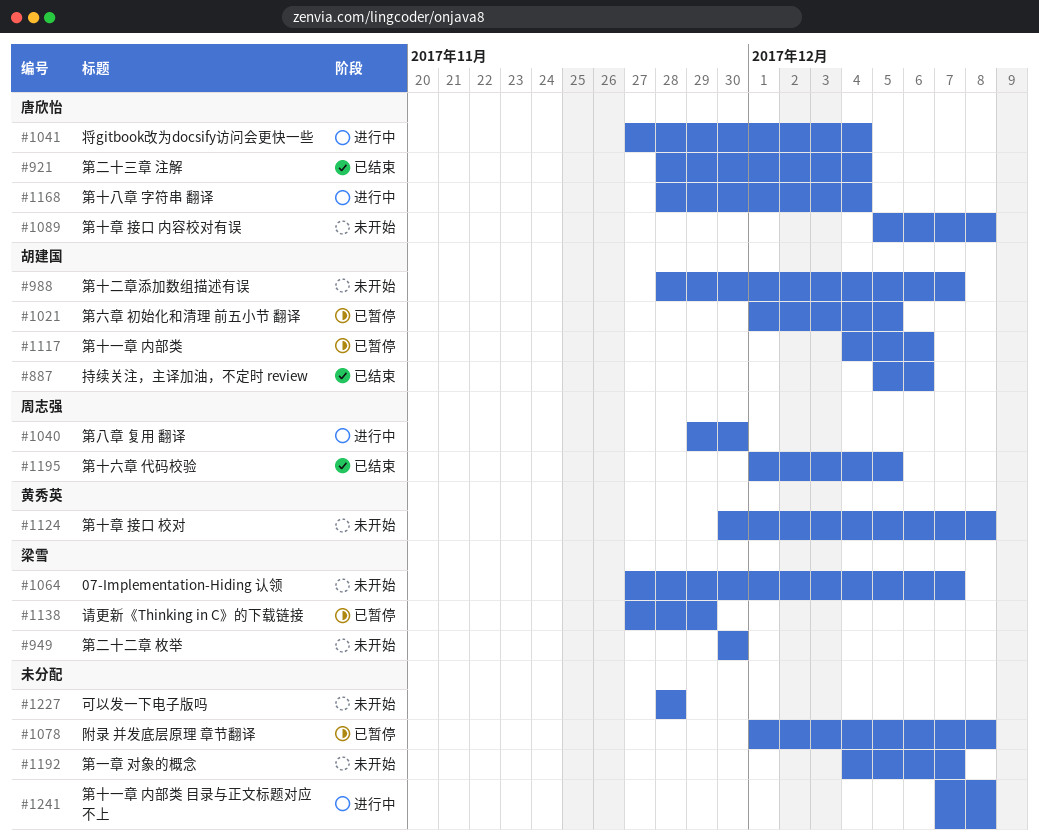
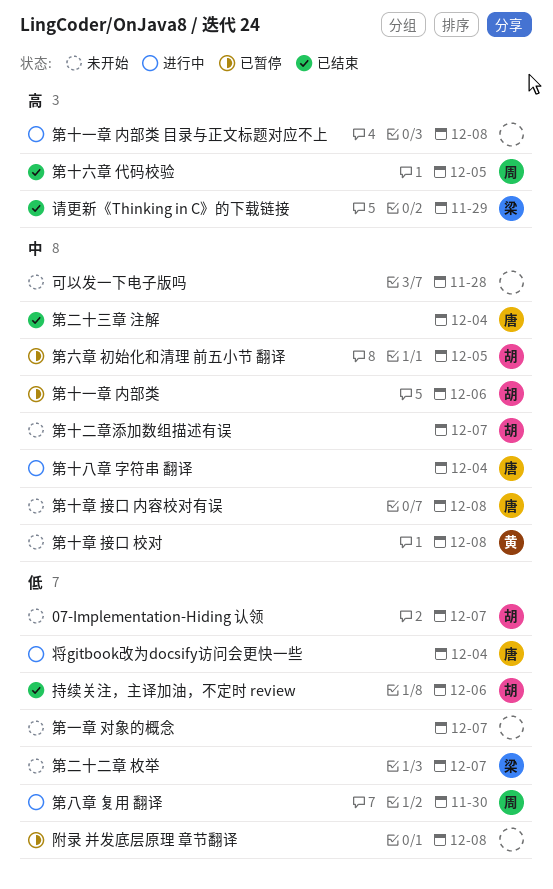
07-Implementation-Hiding 认领, owner: 梁雪 -> 胡建国
第二十二章 枚举, due: Nov 30 -> Dec 7
请更新《Thinking in C》的下载链接, status: 已暂停 -> 已结束

